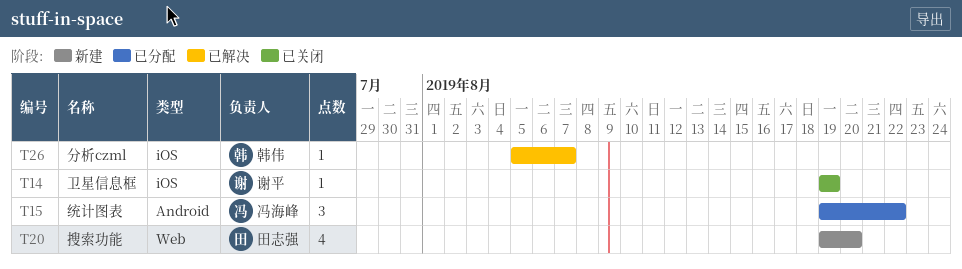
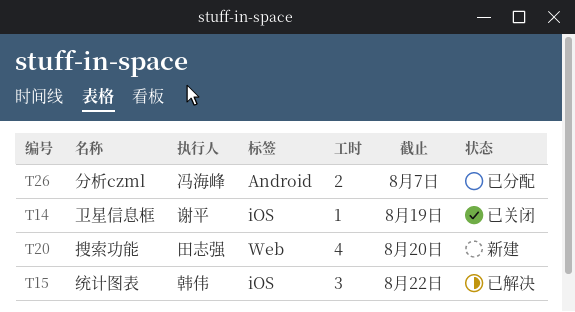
T15, status: 已分配 -> 已解决
T15, owner: 冯海峰 -> 韩伟
T15, label: Android -> iOS
T26, status: 已解决 -> 已分配
T26, owner: 韩伟 -> 冯海峰
T26, label: iOS -> Android
T26, estimate: 1 -> 2

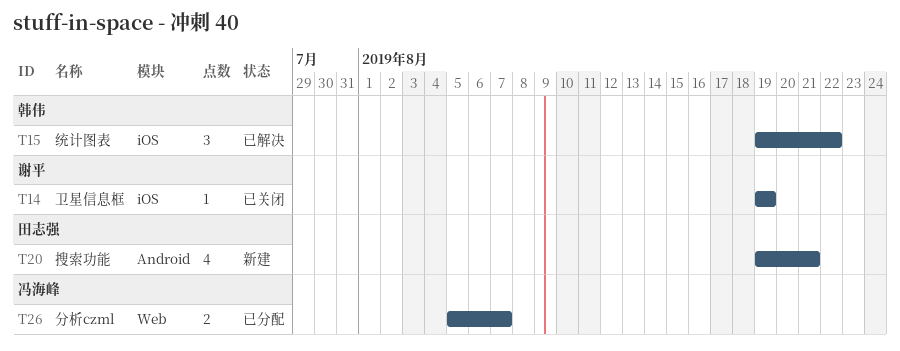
T20, label: Web -> Android
T20, due: Aug 20 -> Aug 21
T26, label: Android -> Web

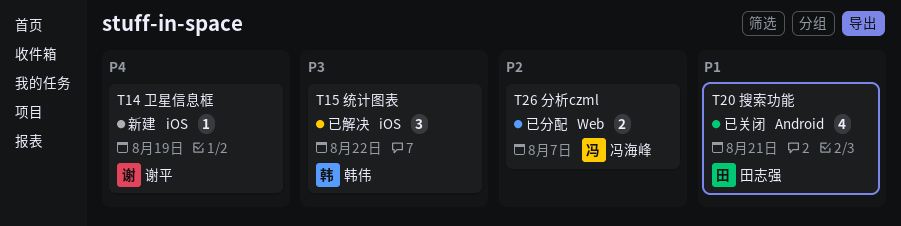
T14, status: 已关闭 -> 新建
T20, status: 新建 -> 已关闭

